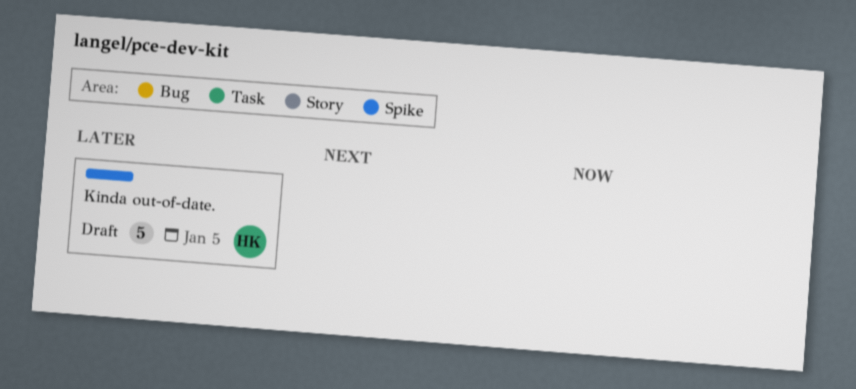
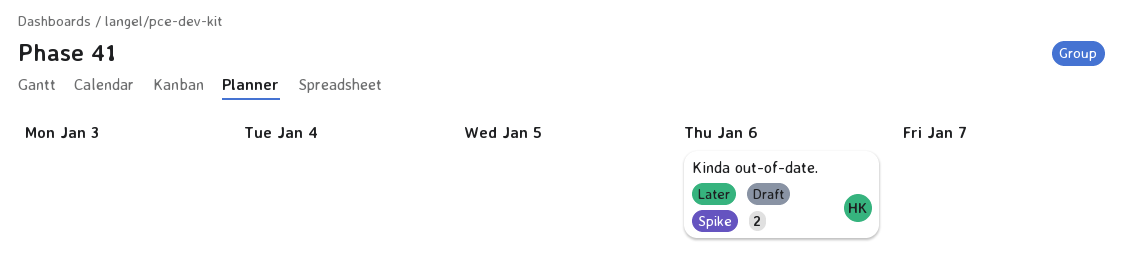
Kinda out-of-date., estimate: 5 -> 2
Kinda out-of-date., due: Jan 5 -> Jan 6

